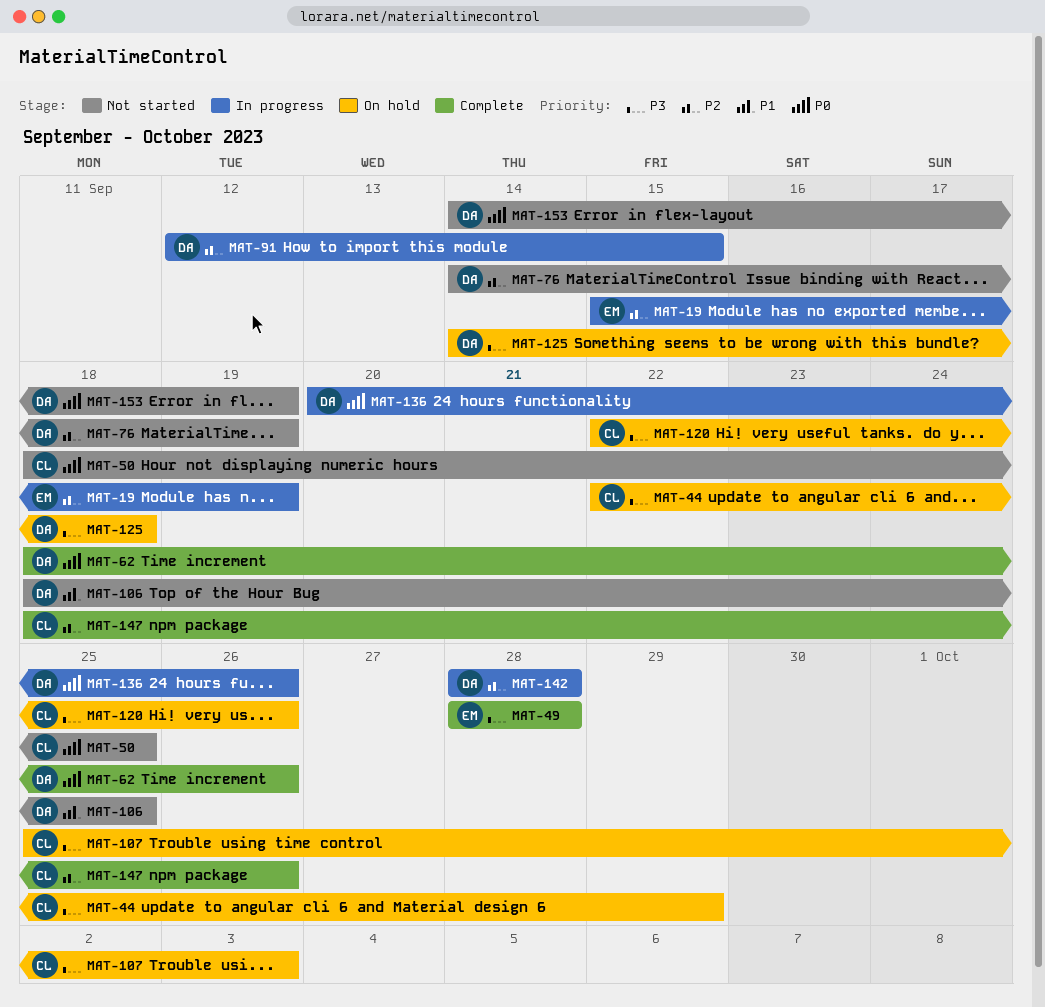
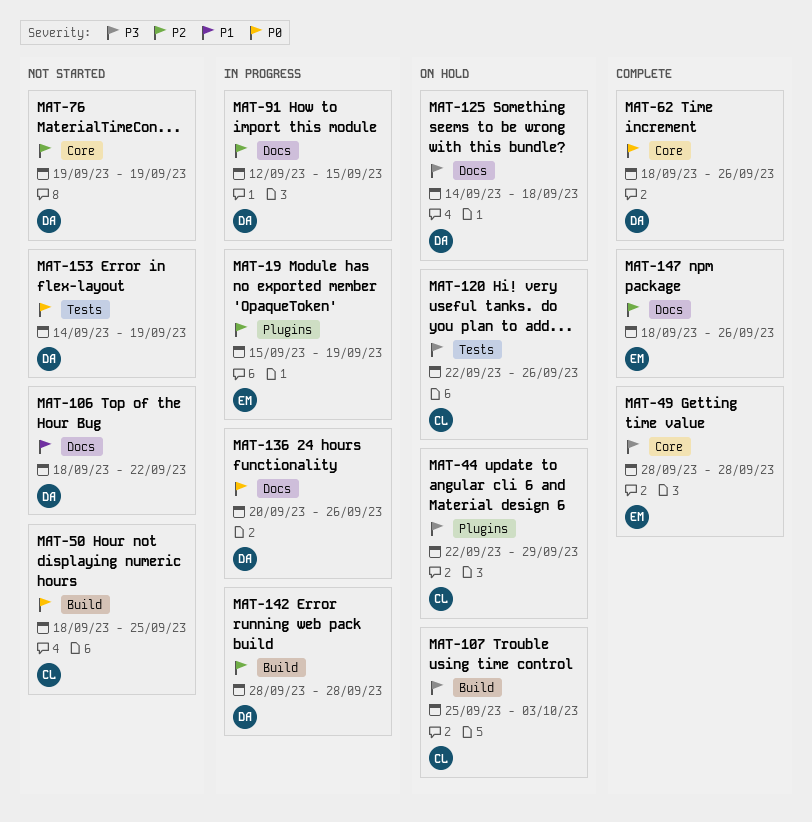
MAT-76, start: Sep 14 -> Sep 19
MAT-106, due: Sep 25 -> Sep 22
MAT-147, owner: CL -> EM

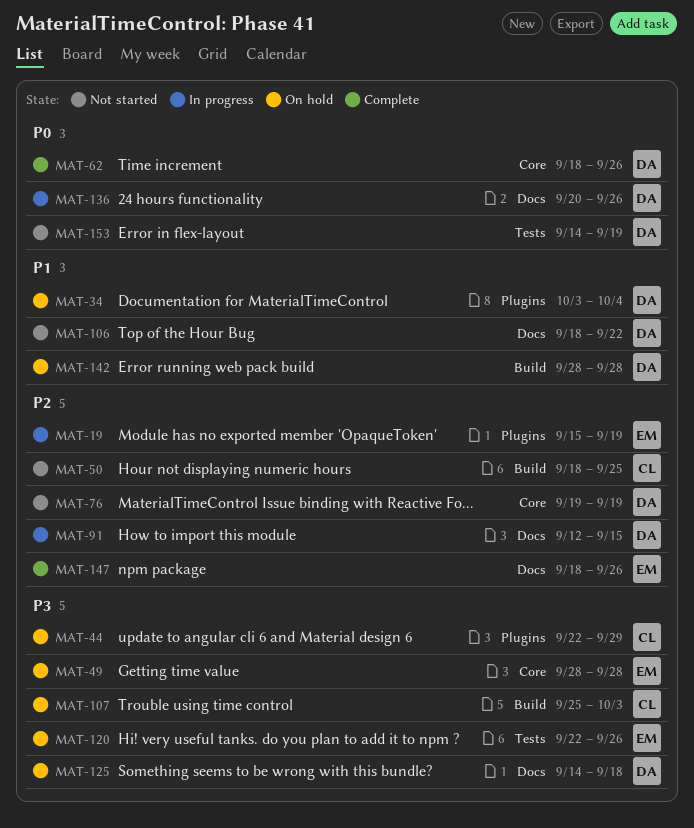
MAT-34: none -> present
MAT-49, status: Complete -> On hold
MAT-50, priority: P0 -> P2
MAT-120, owner: CL -> EM
MAT-142, status: In progress -> On hold
MAT-142, priority: P2 -> P1

